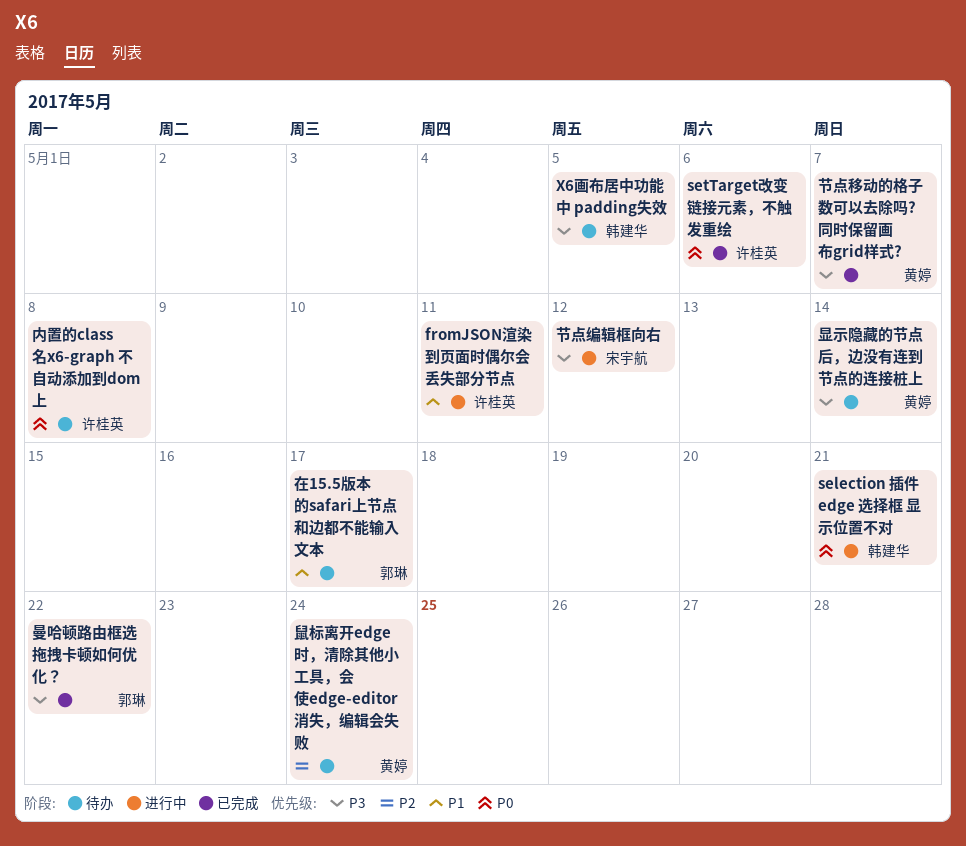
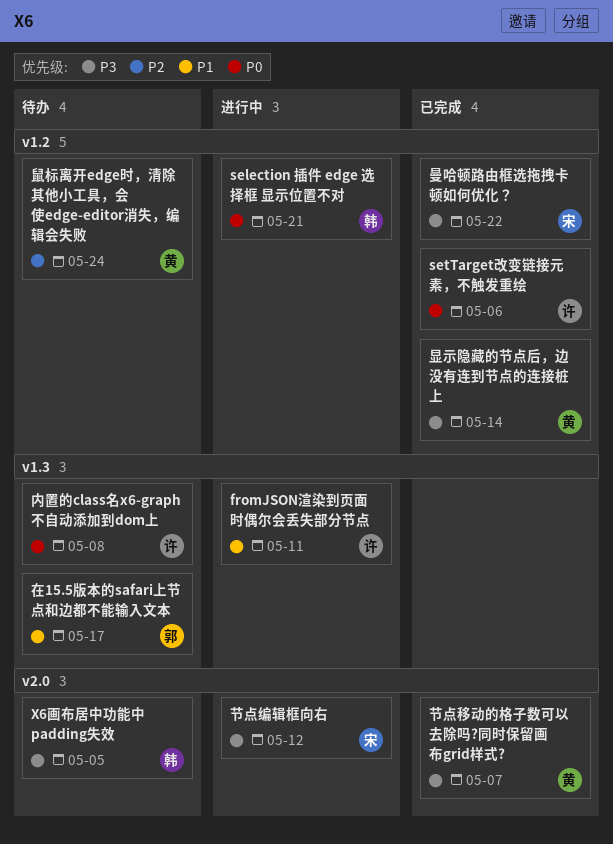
显示隐藏的节点后，边没有连到节点的连接桩上, status: 待办 -> 已完成
曼哈顿路由框选拖拽卡顿如何优化？, owner: 郭琳 -> 宋宇航

